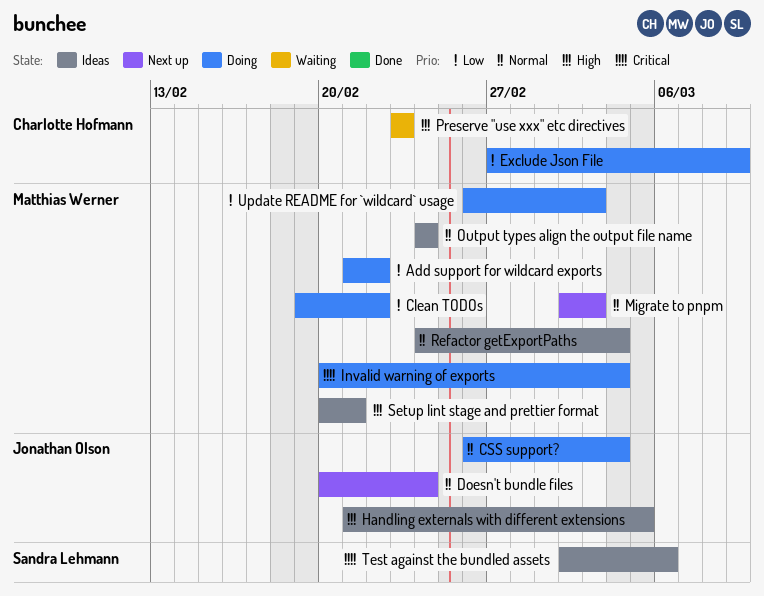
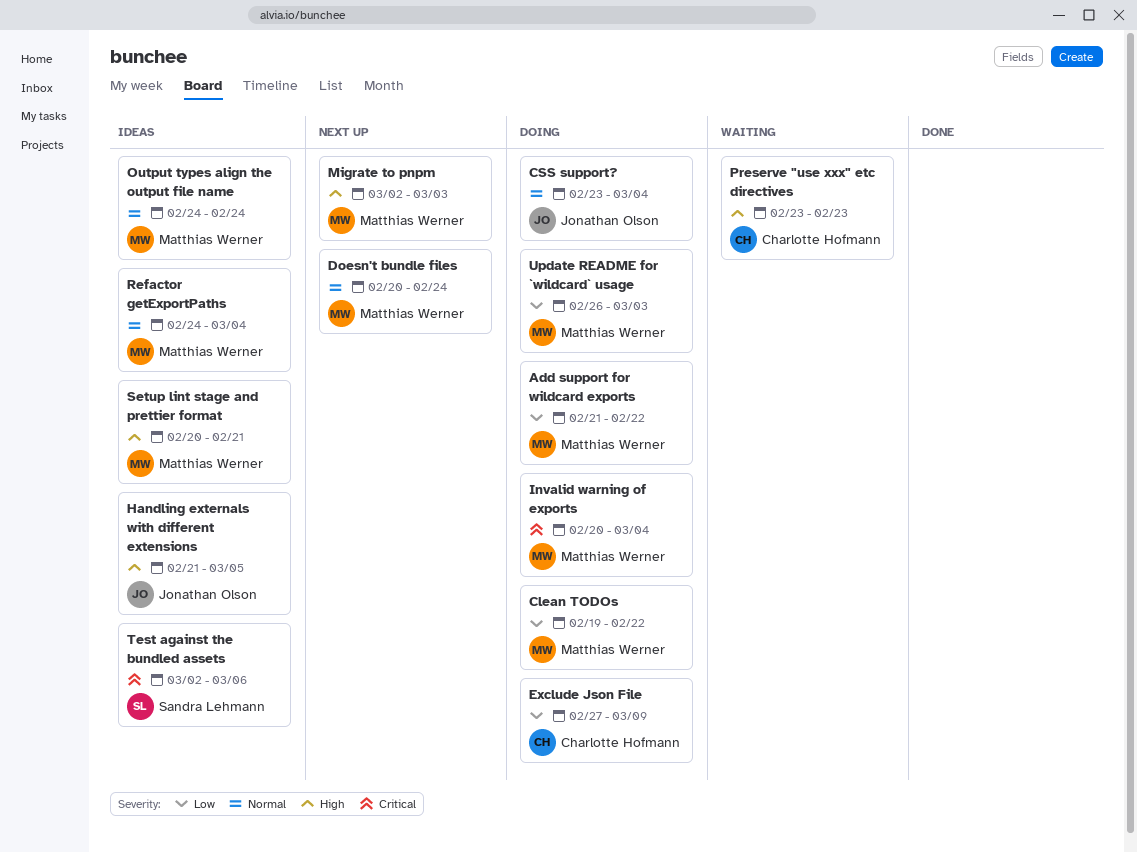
CSS support?, start: Feb 26 -> Feb 23
Doesn't bundle files, owner: Jonathan Olson -> Matthias Werner
Migrate to pnpm, priority: Normal -> High

